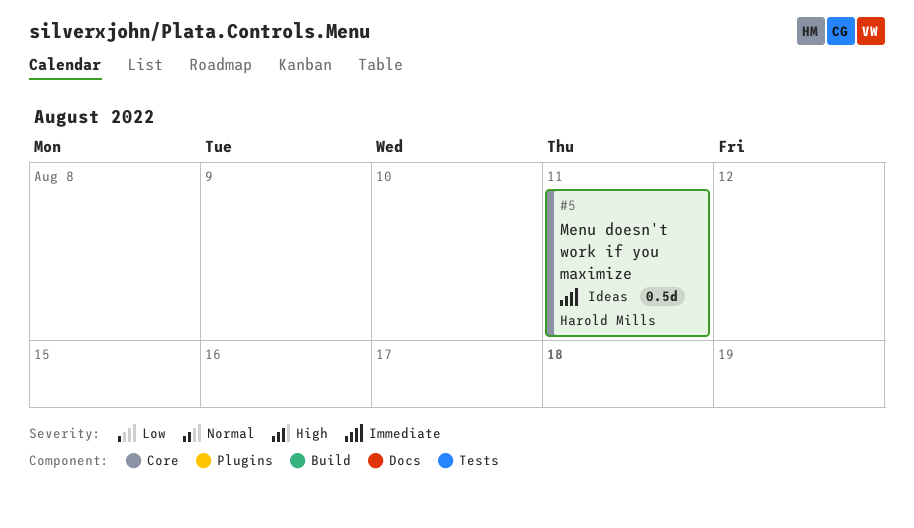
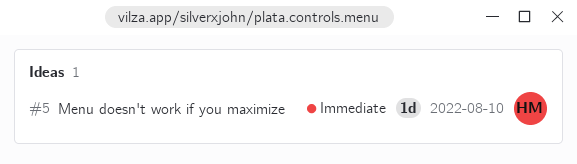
#5, estimate: 0.5d -> 1d
#5, due: Aug 11 -> Aug 10

